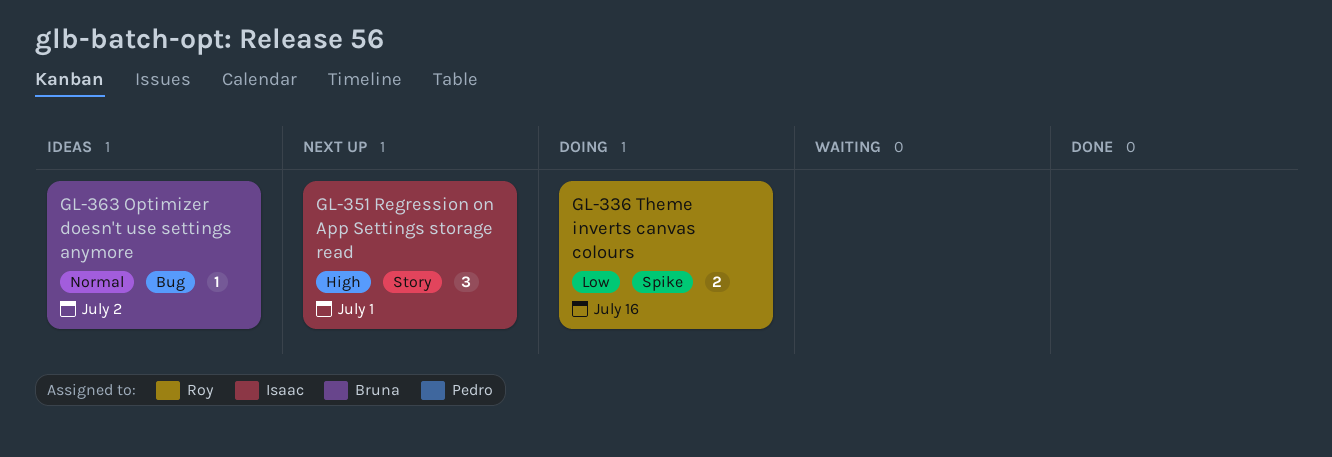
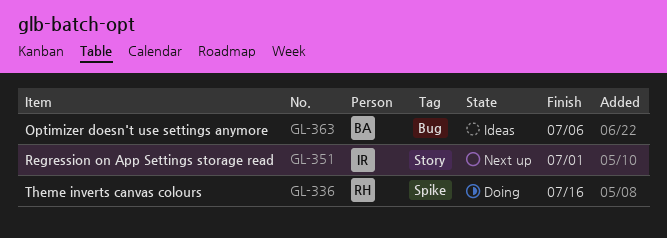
GL-363, due: Jul 2 -> Jul 6

